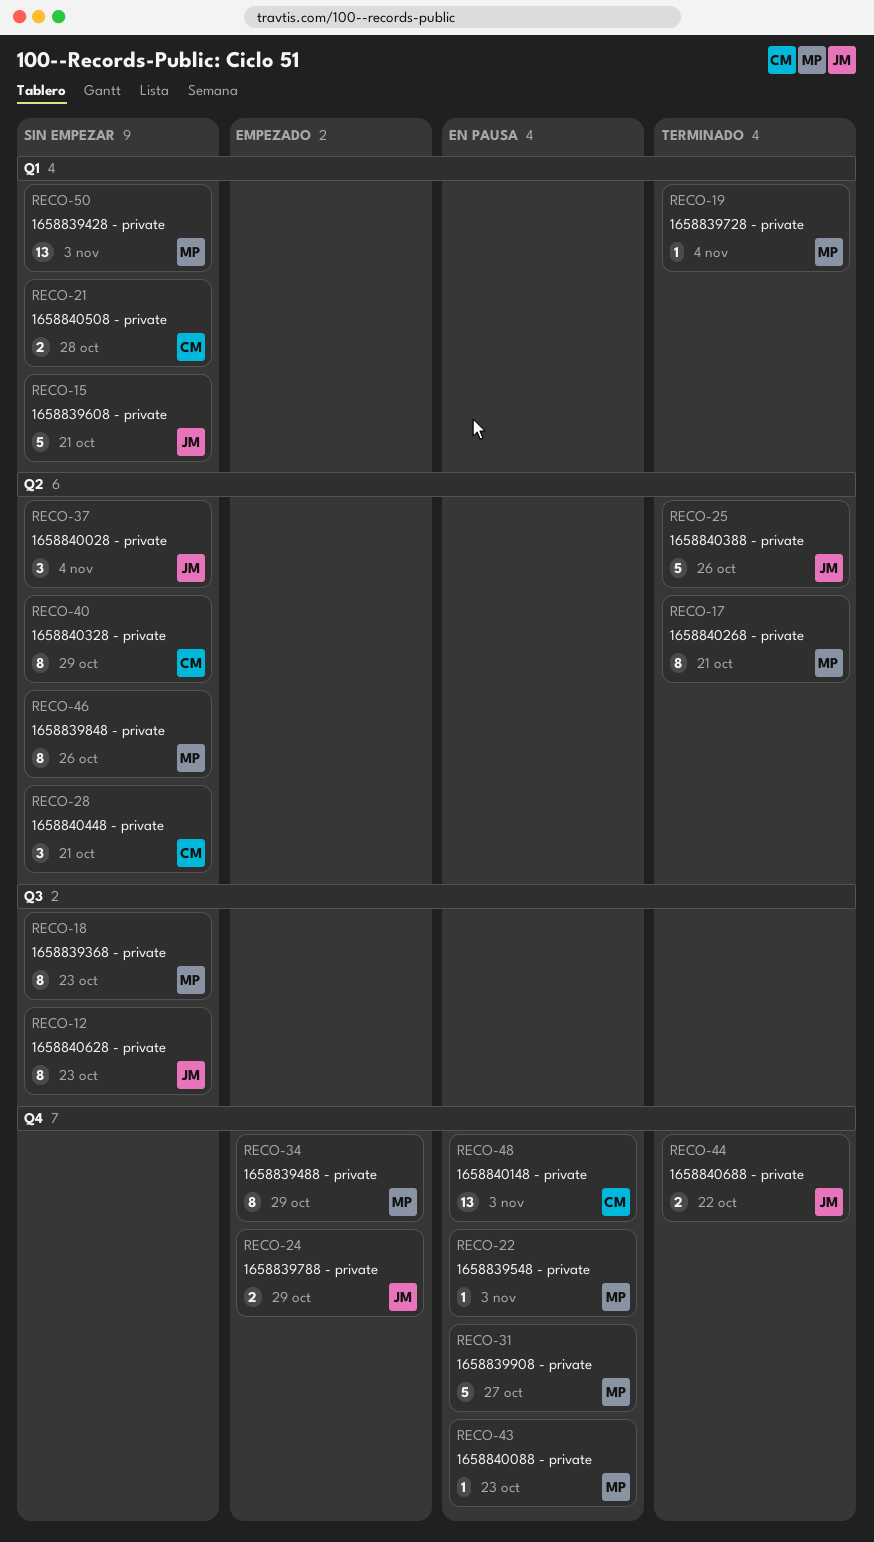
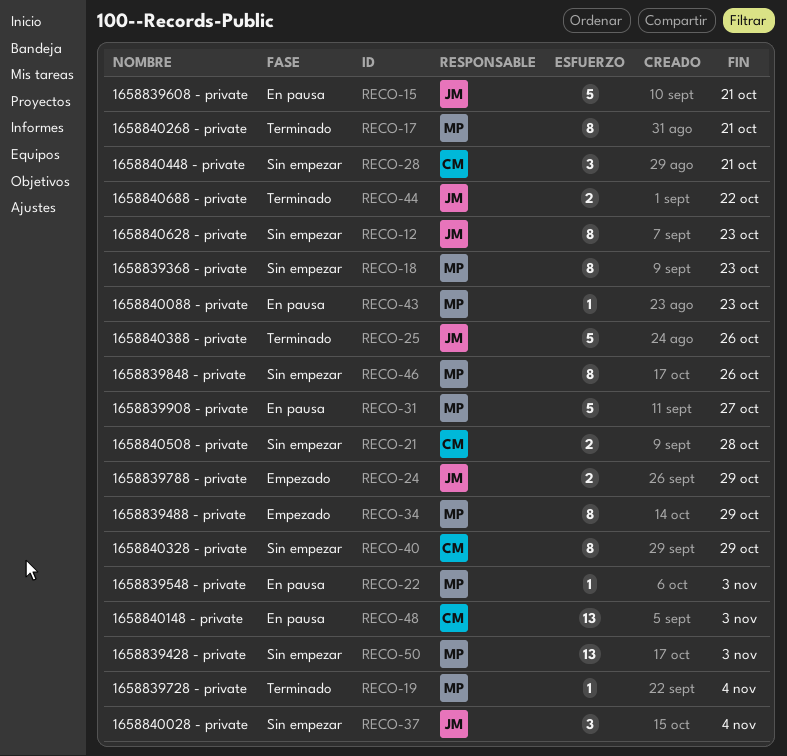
RECO-15, status: Sin empezar -> En pausa

